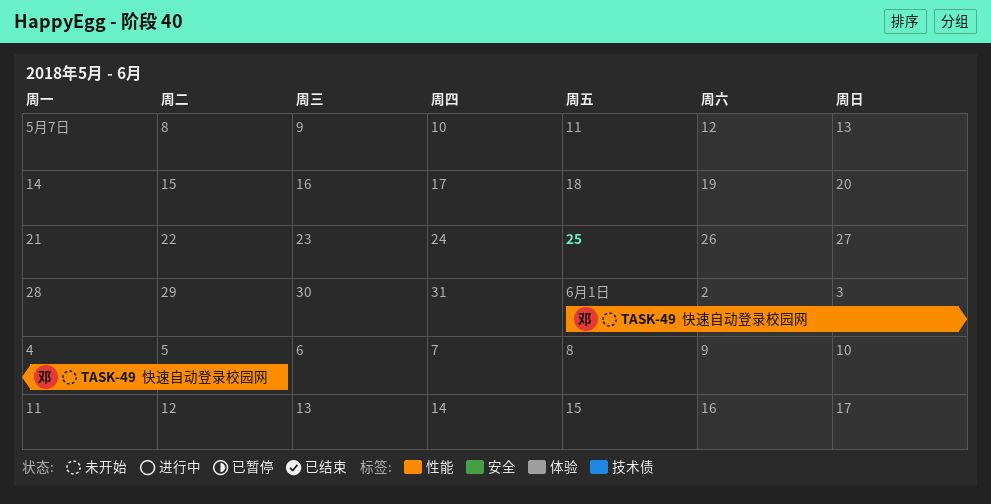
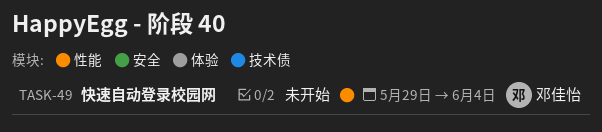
TASK-49, start: Jun 1 -> May 29
TASK-49, due: Jun 5 -> Jun 4

